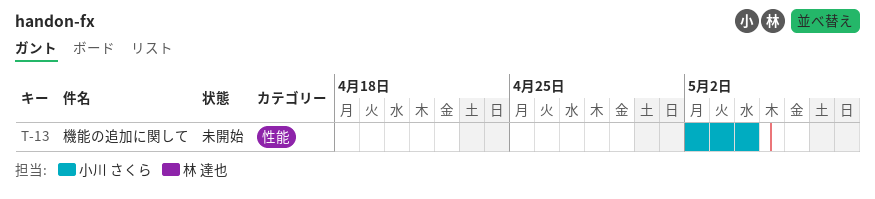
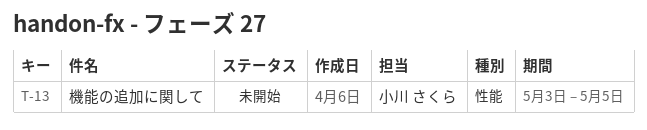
T-13, start: May 2 -> May 3
T-13, due: May 4 -> May 5

